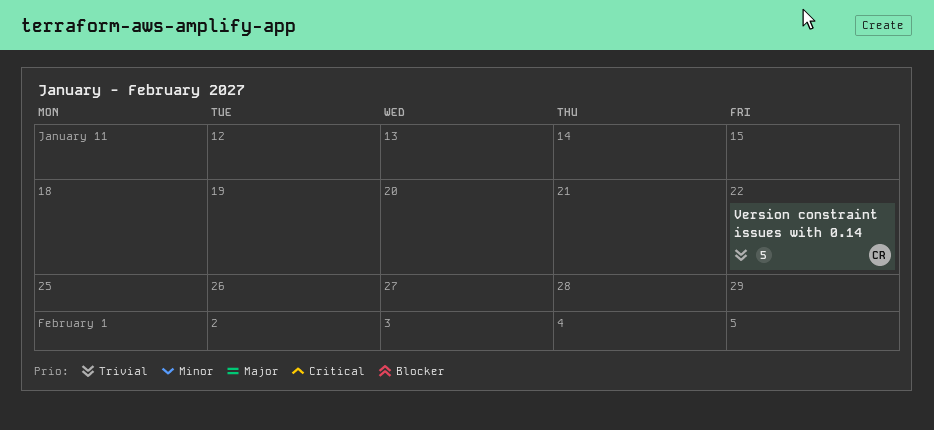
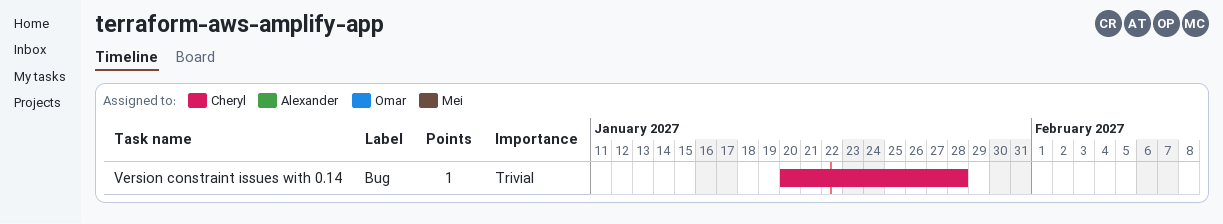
Version constraint issues with 0.14, estimate: 5 -> 1
Version constraint issues with 0.14, due: Jan 22 -> Jan 28

